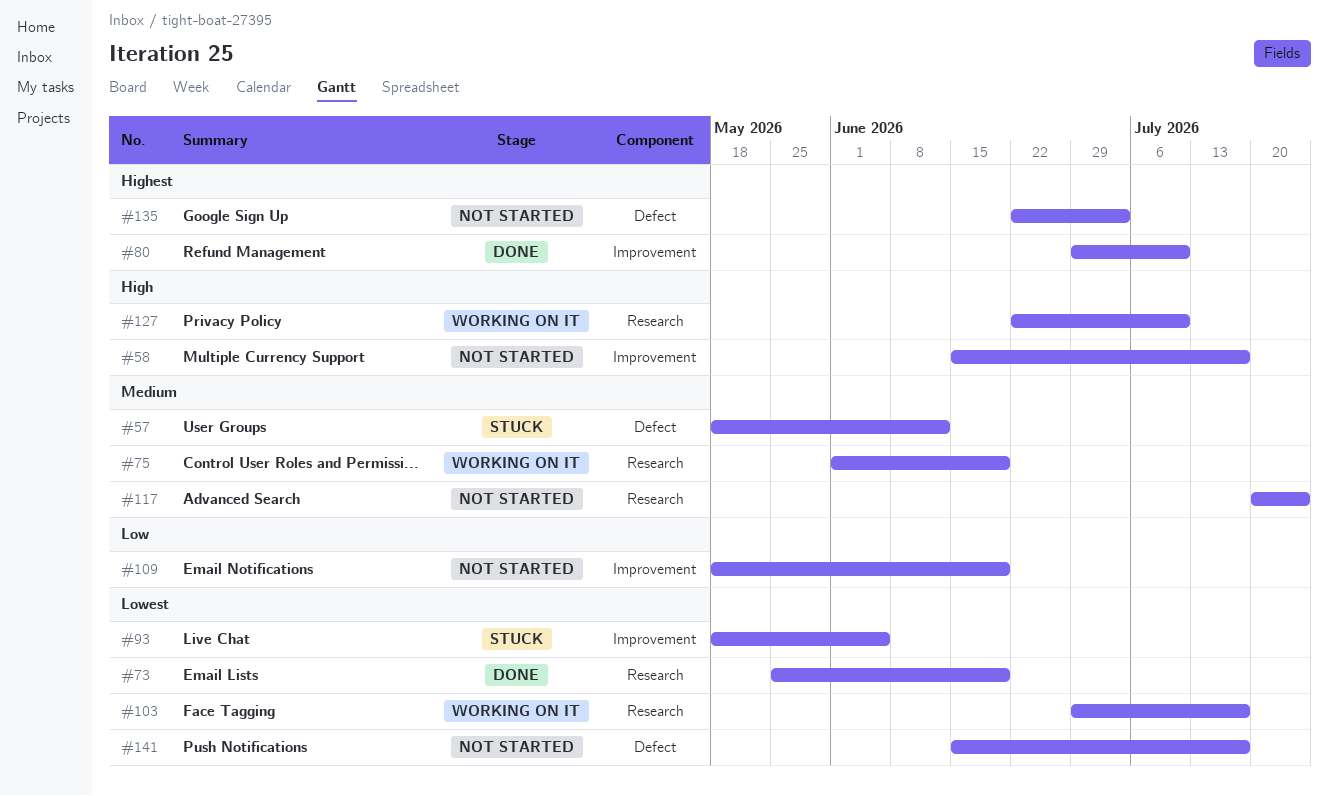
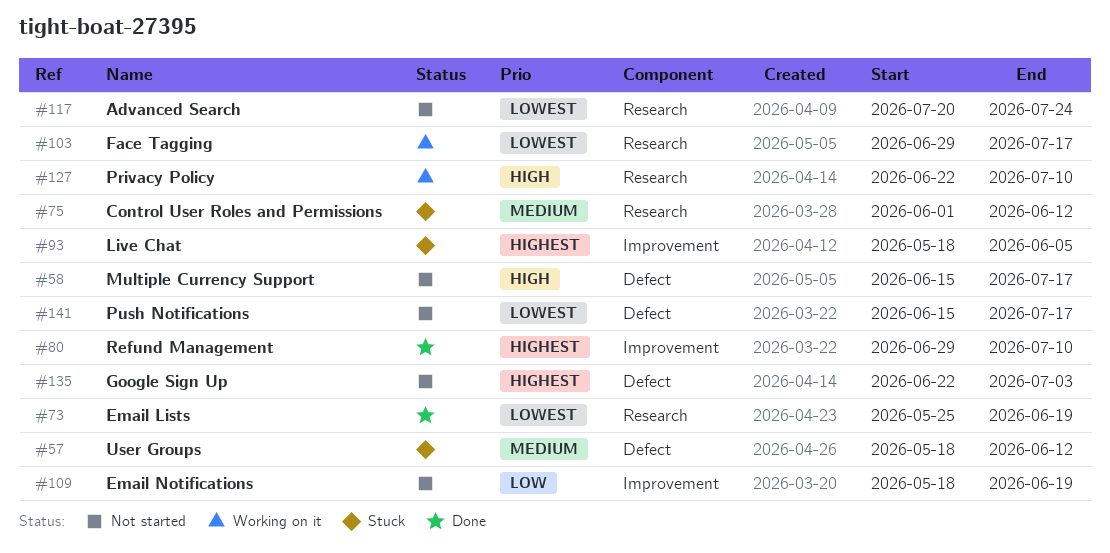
#58, label: Improvement -> Defect
#75, status: Working on it -> Stuck
#75, due: Jun 19 -> Jun 12
#93, priority: Lowest -> Highest
#117, priority: Medium -> Lowest

